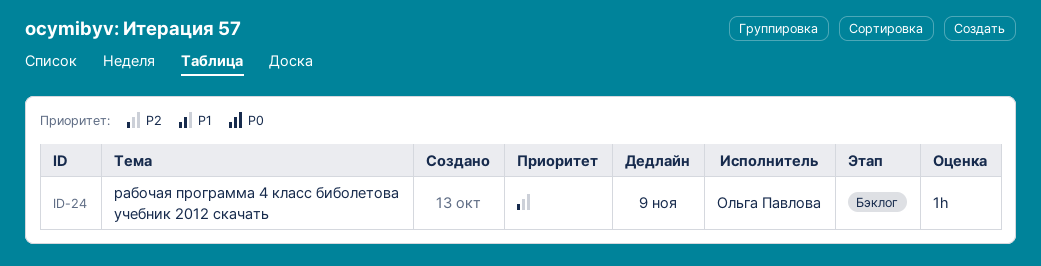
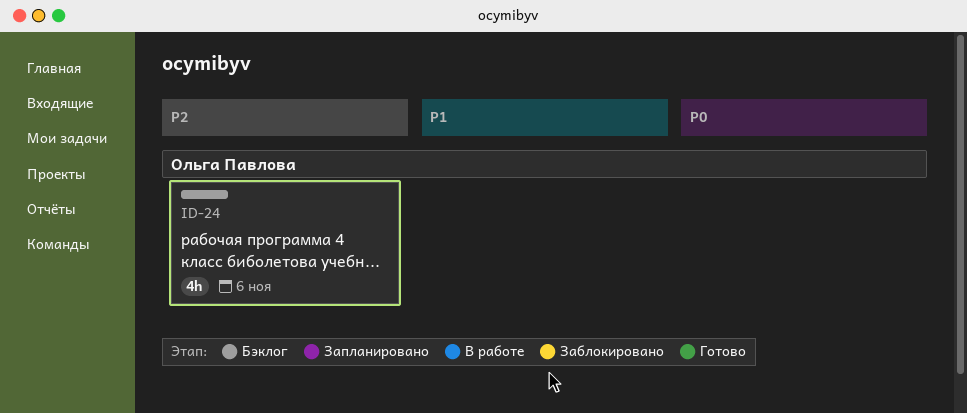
ID-24, estimate: 1h -> 4h
ID-24, due: Nov 9 -> Nov 6

